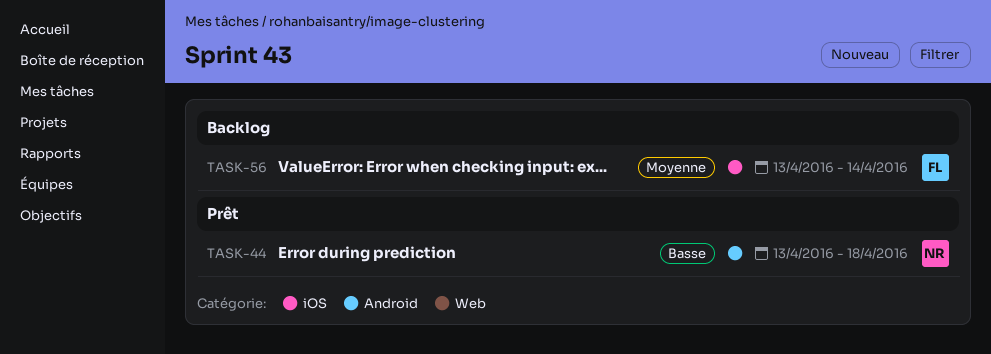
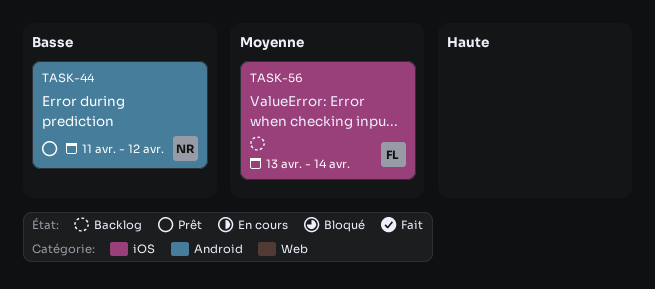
TASK-44, start: Apr 13 -> Apr 11
TASK-44, due: Apr 18 -> Apr 12

